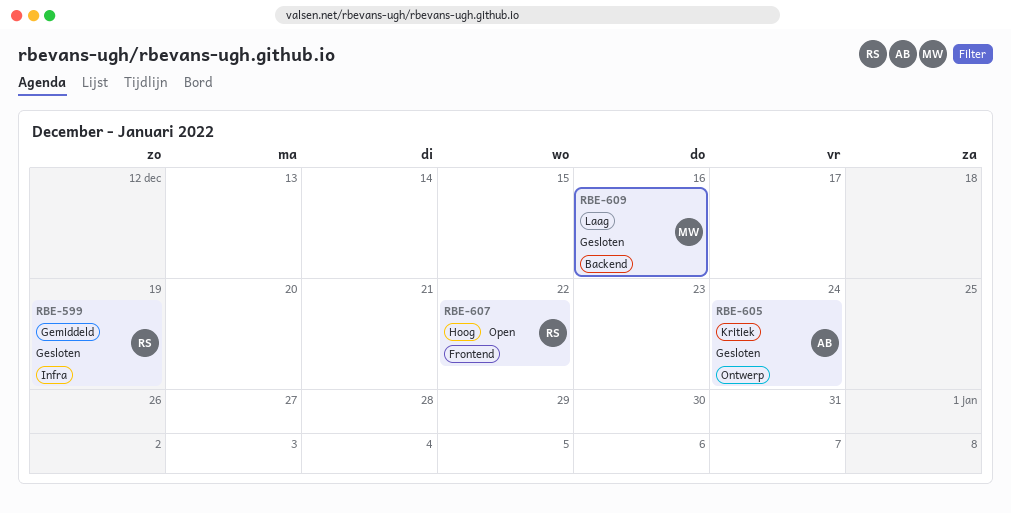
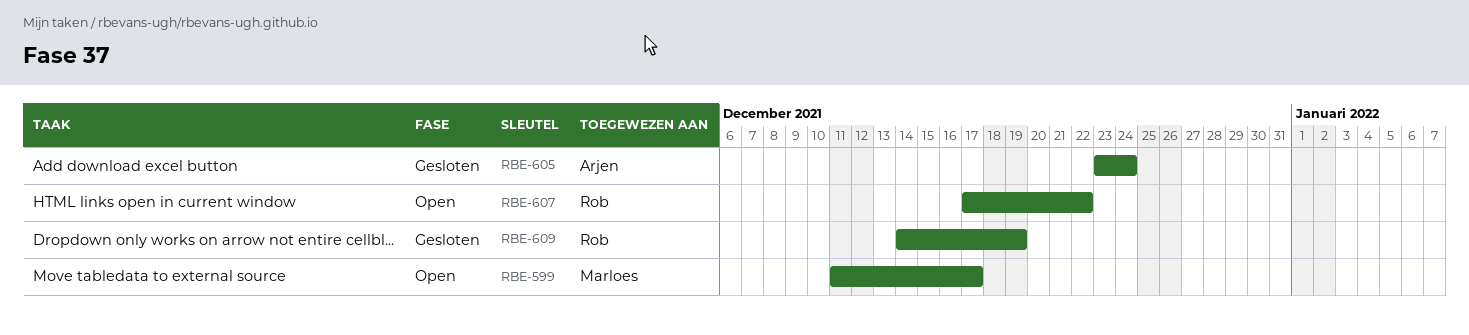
RBE-599, status: Gesloten -> Open
RBE-599, owner: Rob -> Marloes
RBE-599, due: Dec 19 -> Dec 17
RBE-609, owner: Marloes -> Rob
RBE-609, due: Dec 16 -> Dec 19

